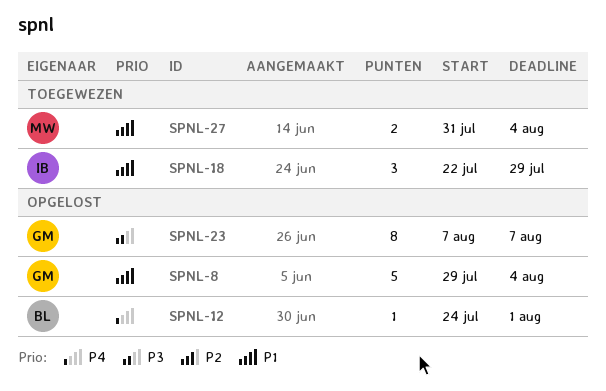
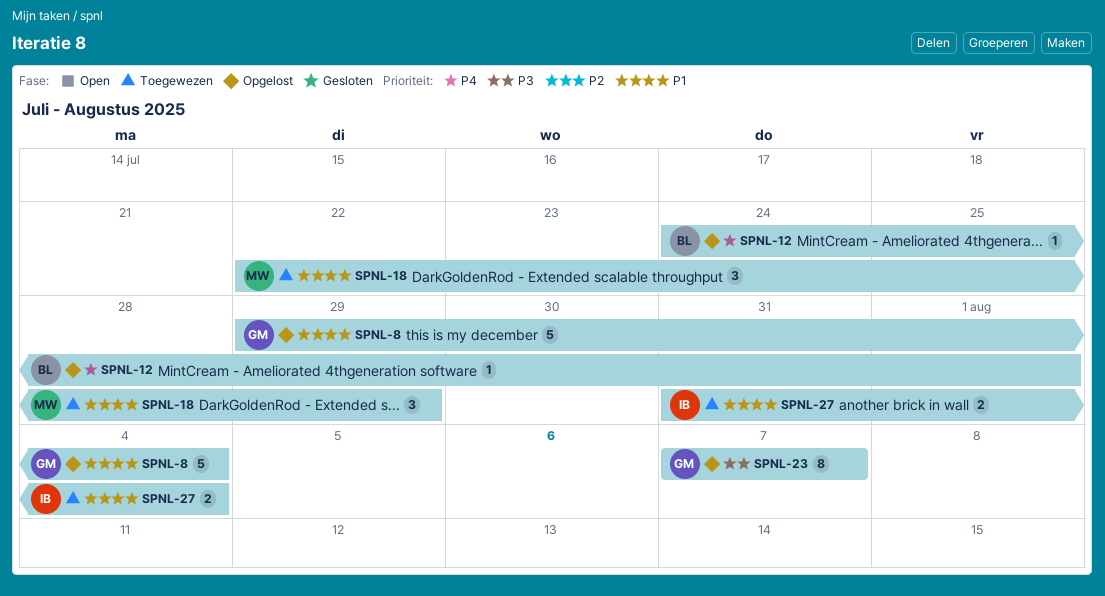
SPNL-18, owner: IB -> MW
SPNL-27, owner: MW -> IB

